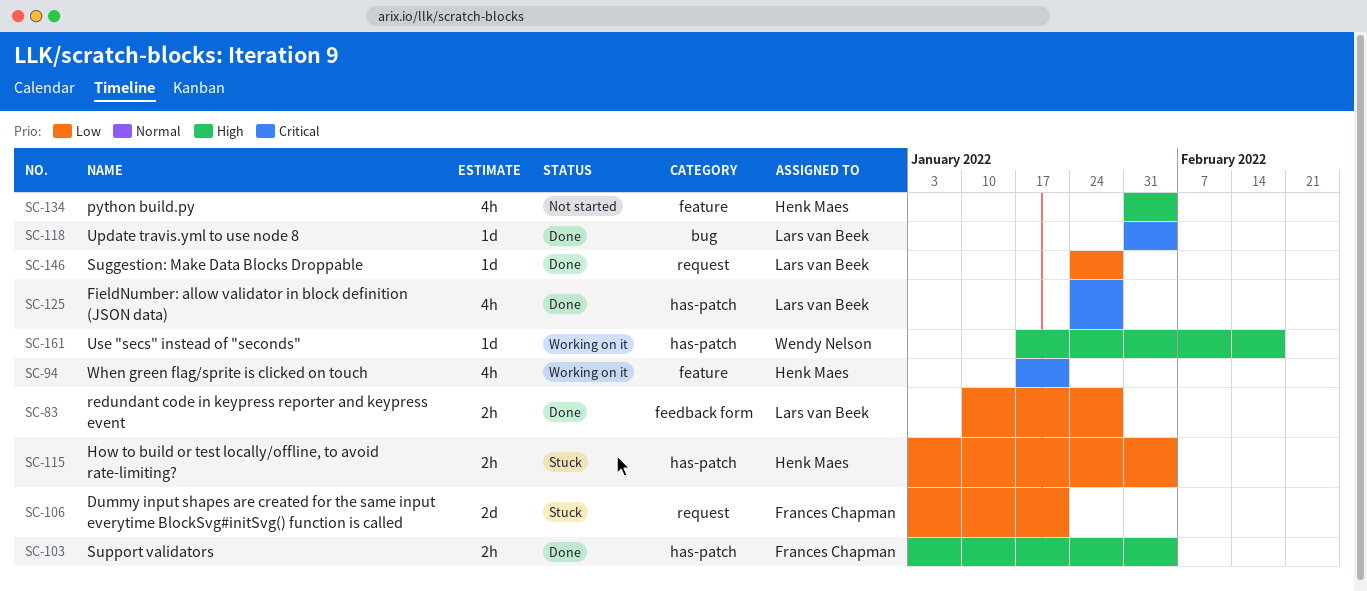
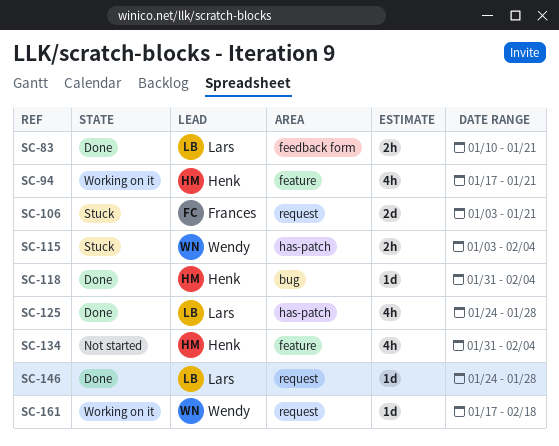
SC-83, due: Jan 28 -> Jan 21
SC-103: present -> none
SC-115, owner: Henk Maes -> Wendy Nelson
SC-118, owner: Lars van Beek -> Henk Maes
SC-161, label: has-patch -> request

